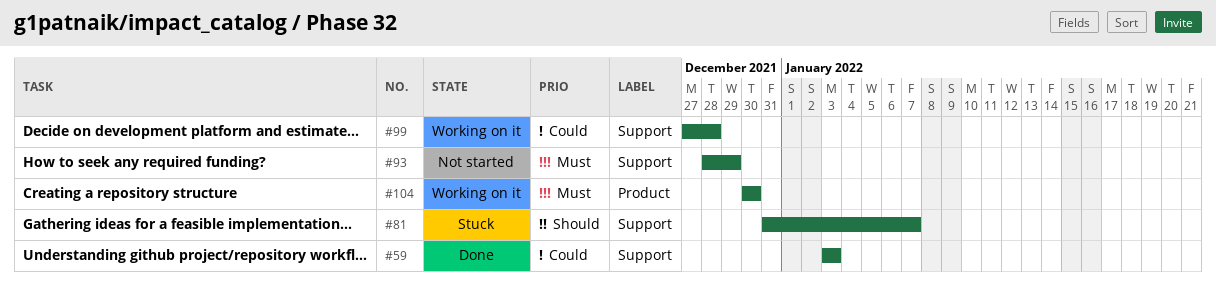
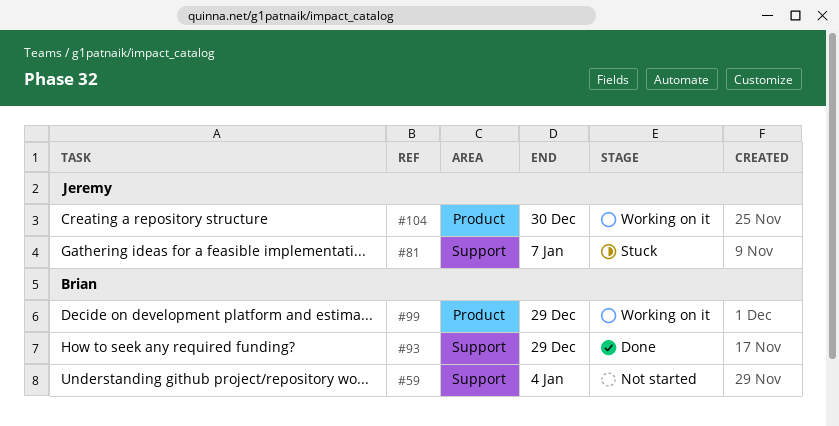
#59, status: Done -> Not started
#59, due: Jan 3 -> Jan 4
#93, status: Not started -> Done
#99, label: Support -> Product
#99, due: Dec 28 -> Dec 29

